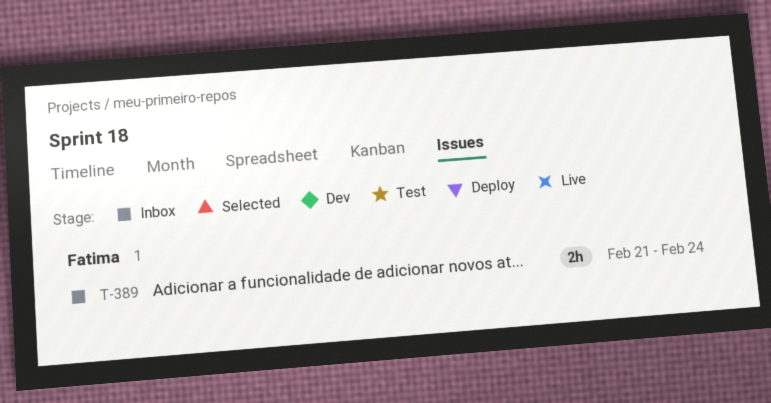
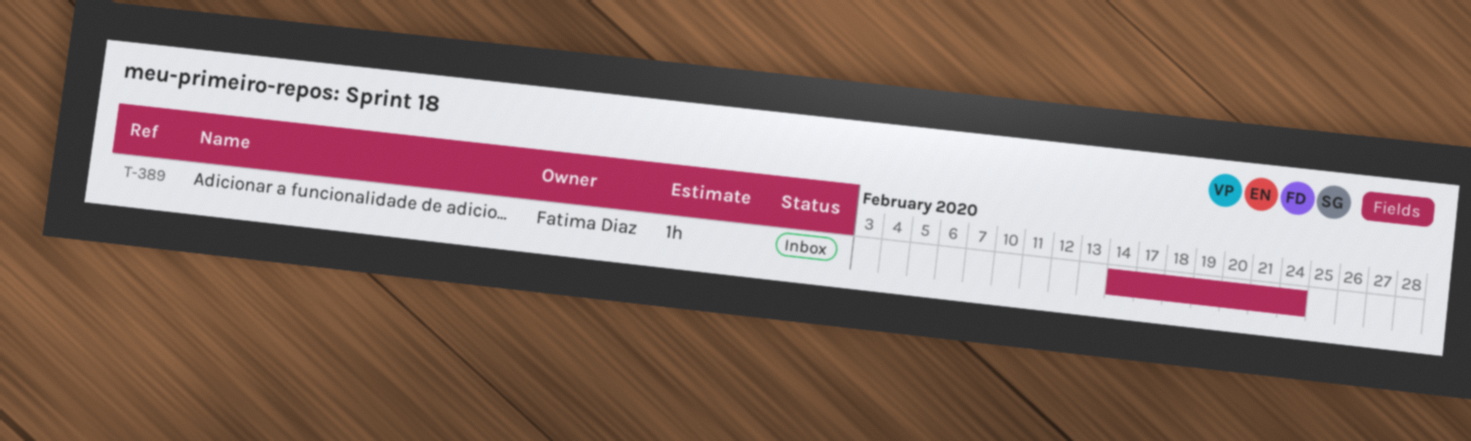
T-389, estimate: 2h -> 1h
T-389, start: Feb 21 -> Feb 14

